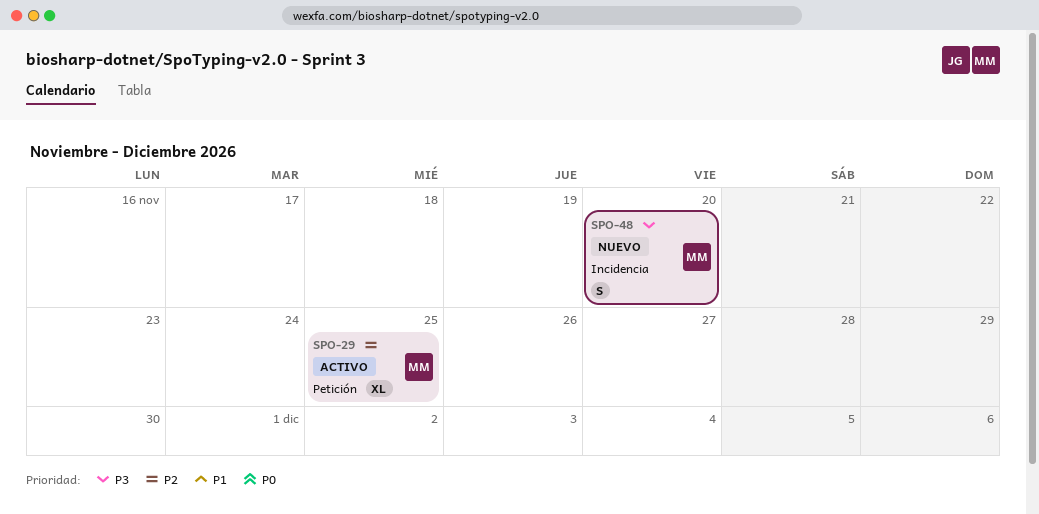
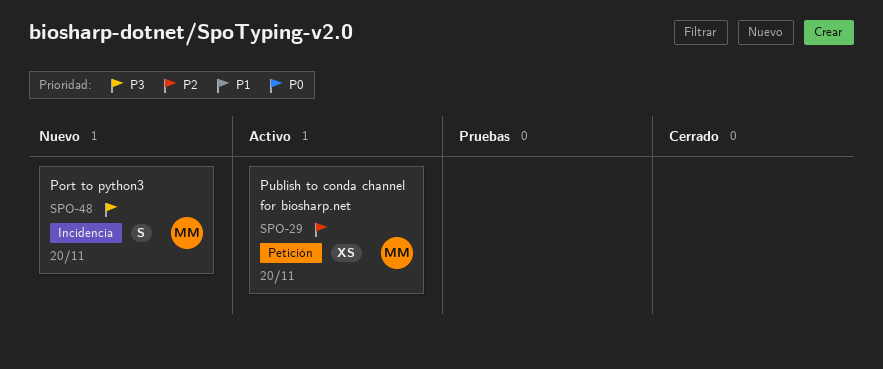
SPO-29, estimate: XL -> XS
SPO-29, due: Nov 25 -> Nov 20

